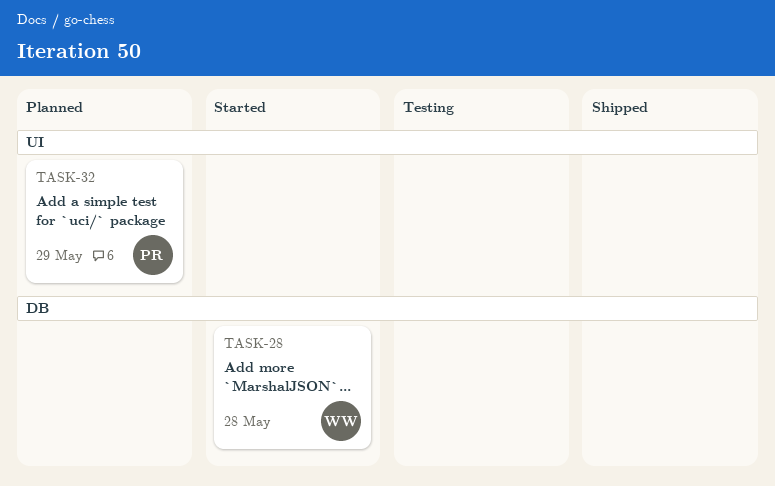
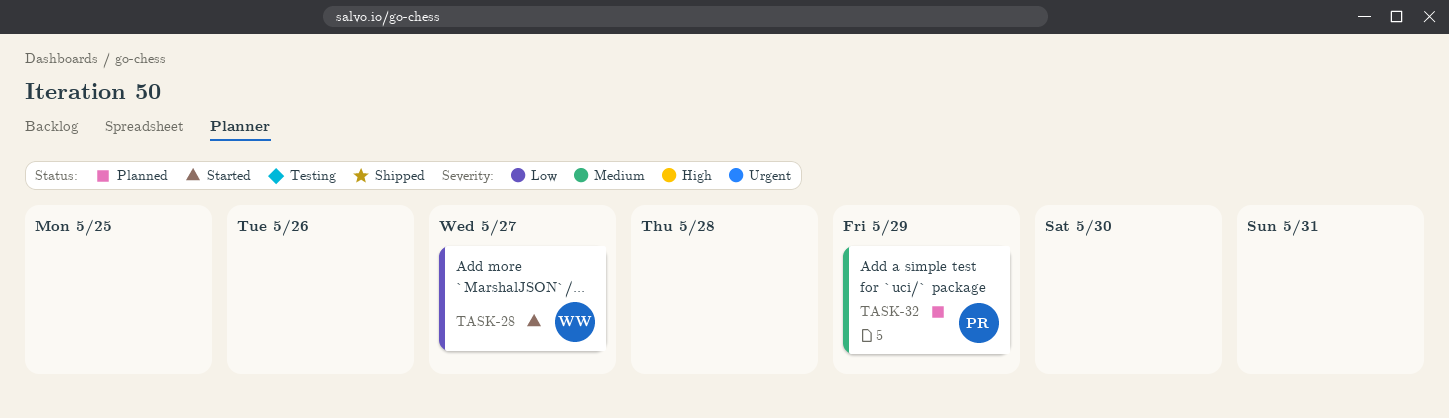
TASK-28, due: May 28 -> May 27

